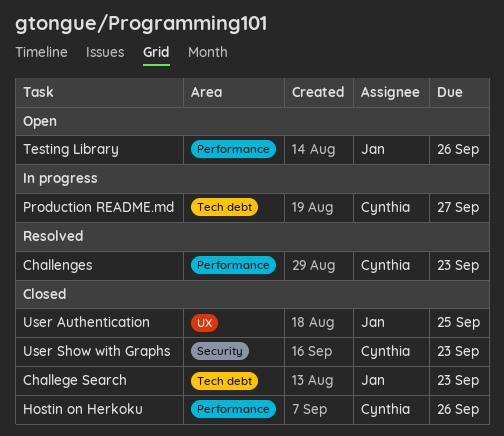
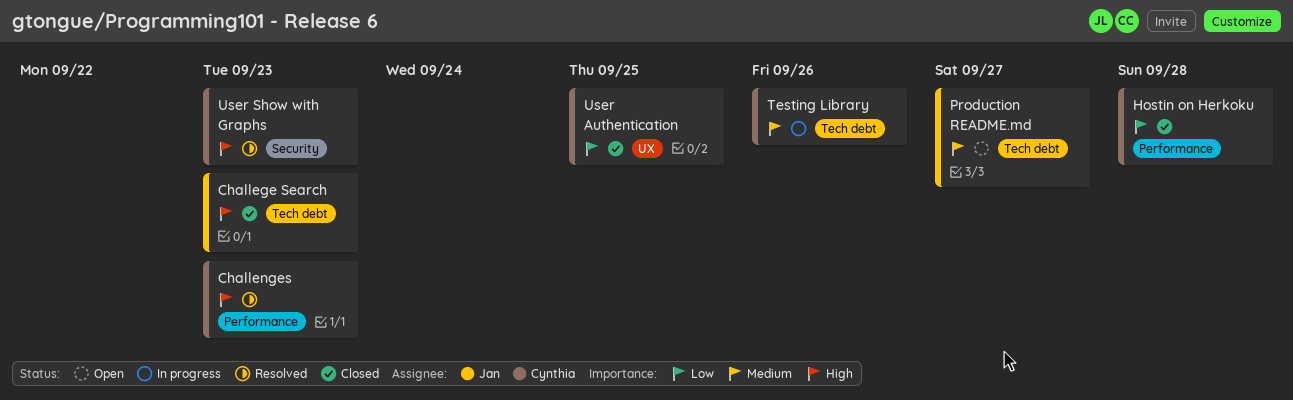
Hostin on Herkoku, due: Sep 26 -> Sep 28
Production README.md, status: In progress -> Open
Production README.md, owner: Cynthia -> Jan
Testing Library, status: Open -> In progress
Testing Library, owner: Jan -> Cynthia
Testing Library, label: Performance -> Tech debt
User Authentication, owner: Jan -> Cynthia
User Show with Graphs, status: Closed -> Resolved

